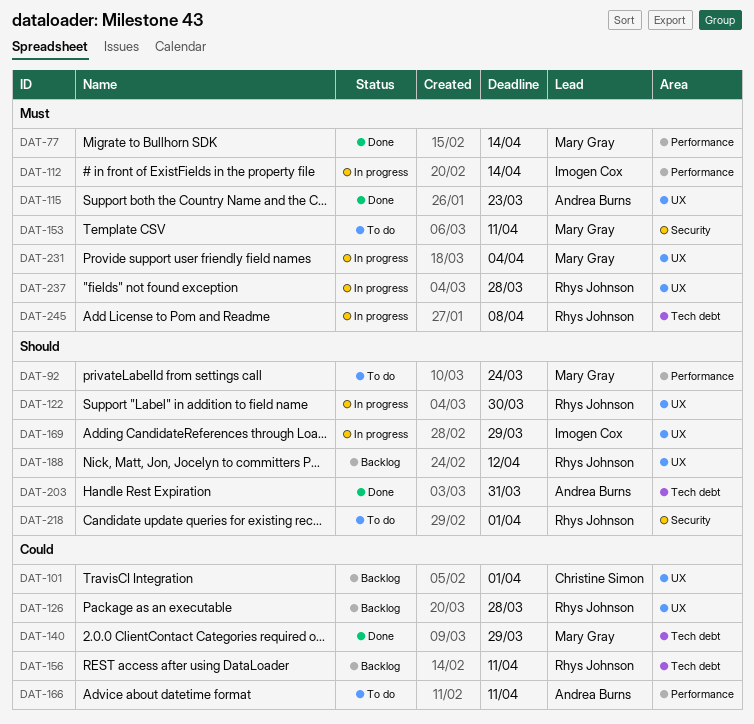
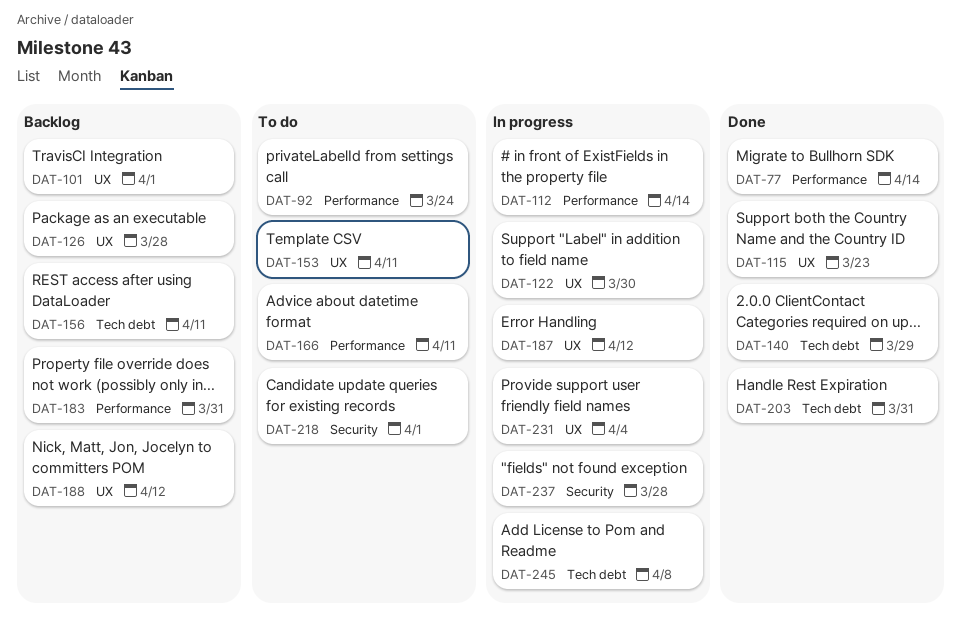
DAT-153, label: Security -> UX
DAT-169: present -> none
DAT-183: none -> present
DAT-187: none -> present
DAT-237, label: UX -> Security

